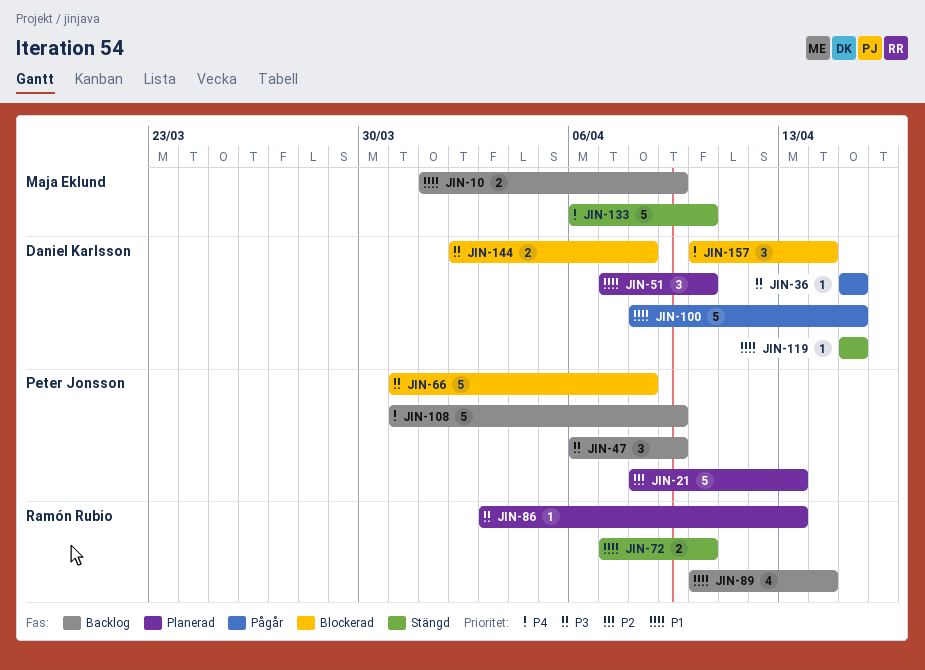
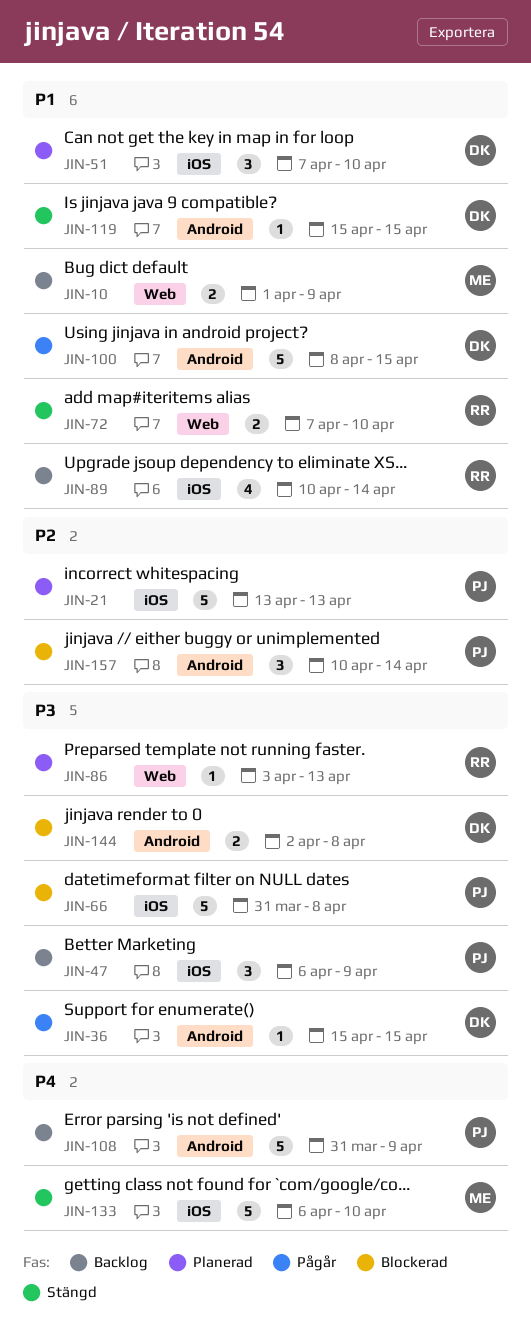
JIN-21, start: Apr 8 -> Apr 13
JIN-157, owner: Daniel Karlsson -> Peter Jonsson
JIN-157, priority: P4 -> P2

